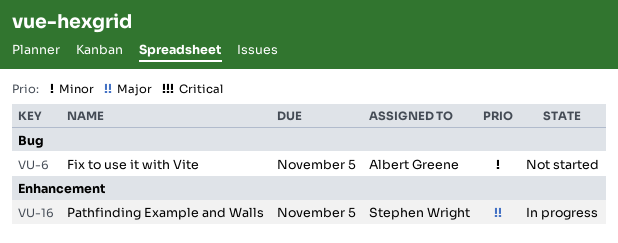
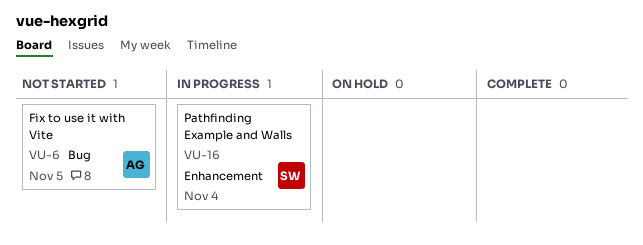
VU-16, due: Nov 5 -> Nov 4

